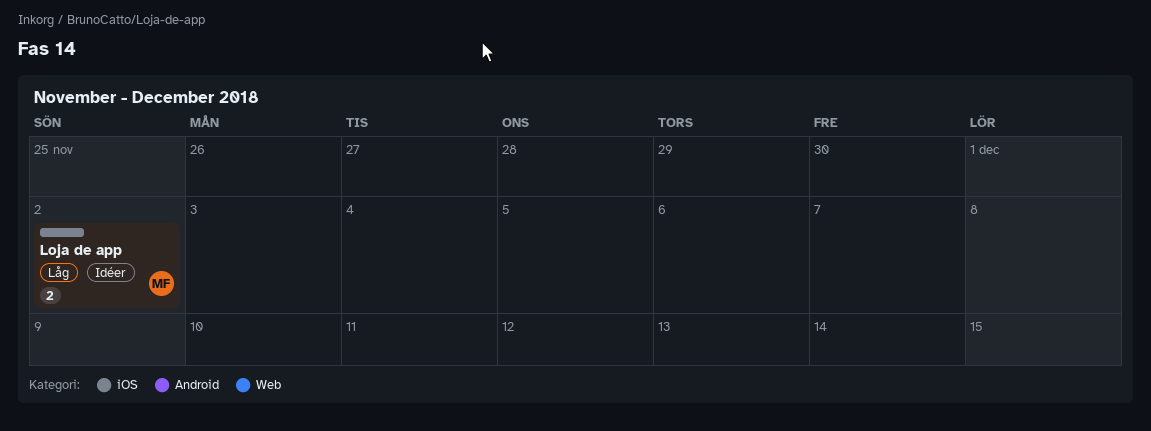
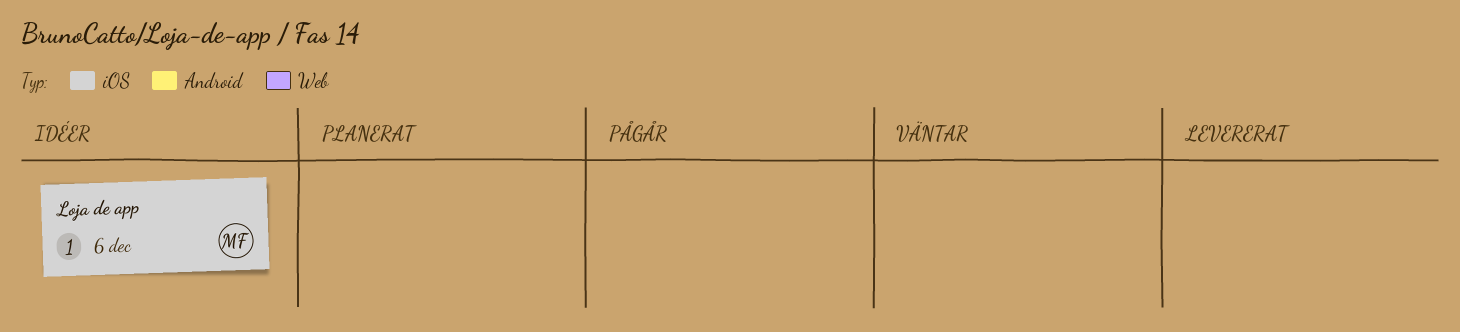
Loja de app, estimate: 2 -> 1
Loja de app, due: Dec 2 -> Dec 6

